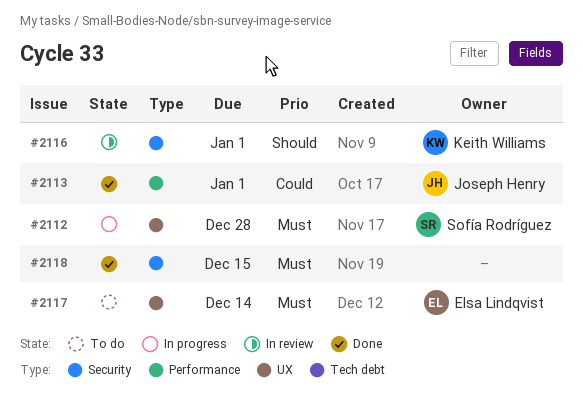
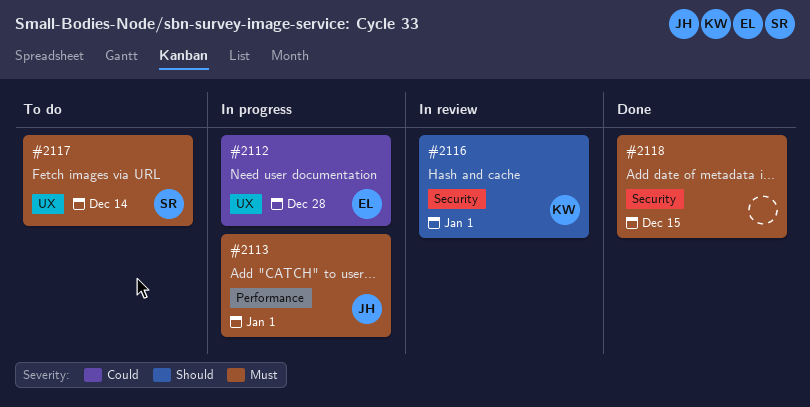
#2112, owner: Sofía Rodríguez -> Elsa Lindqvist
#2112, priority: Must -> Could
#2113, status: Done -> In progress
#2113, priority: Could -> Must
#2117, owner: Elsa Lindqvist -> Sofía Rodríguez

